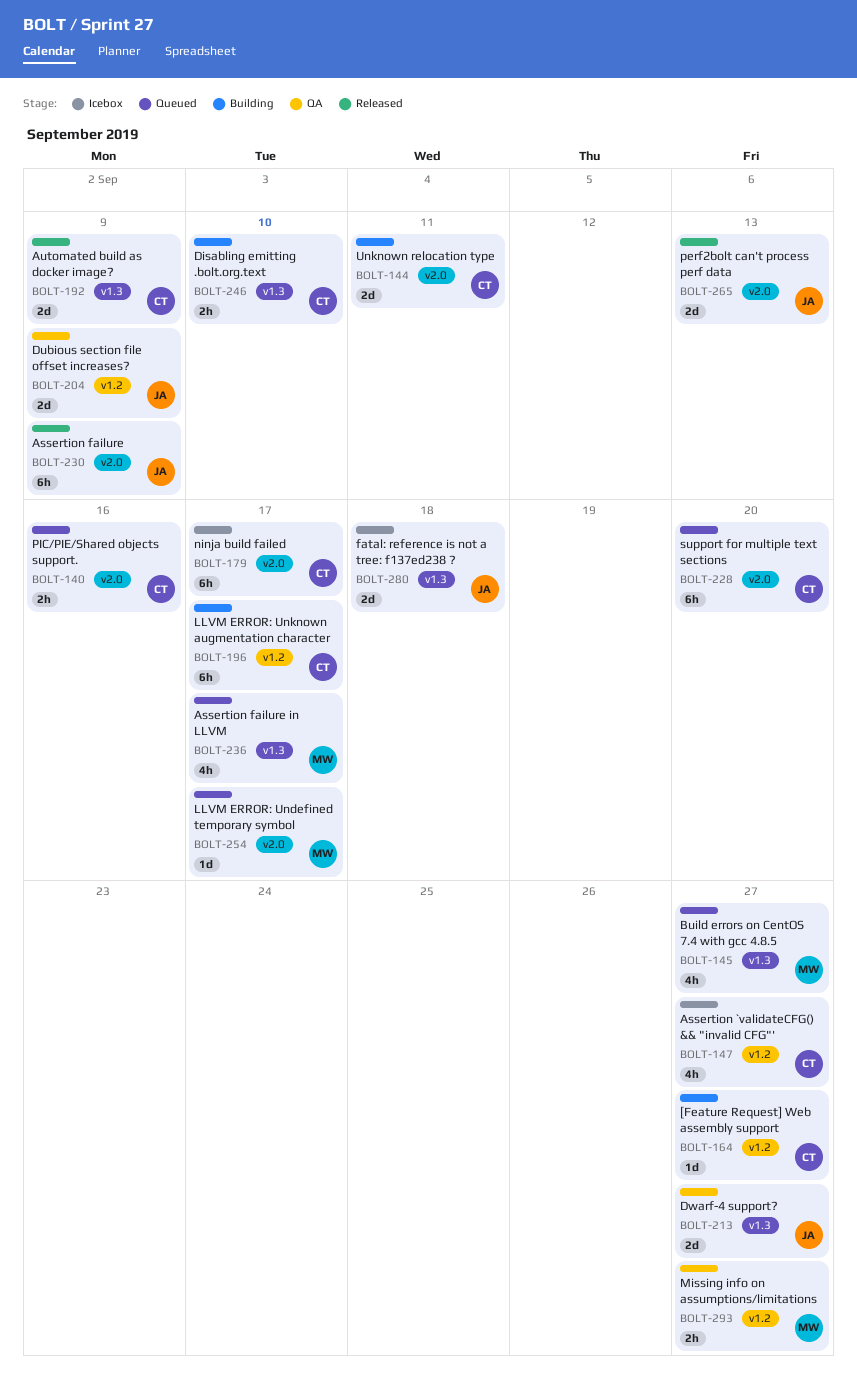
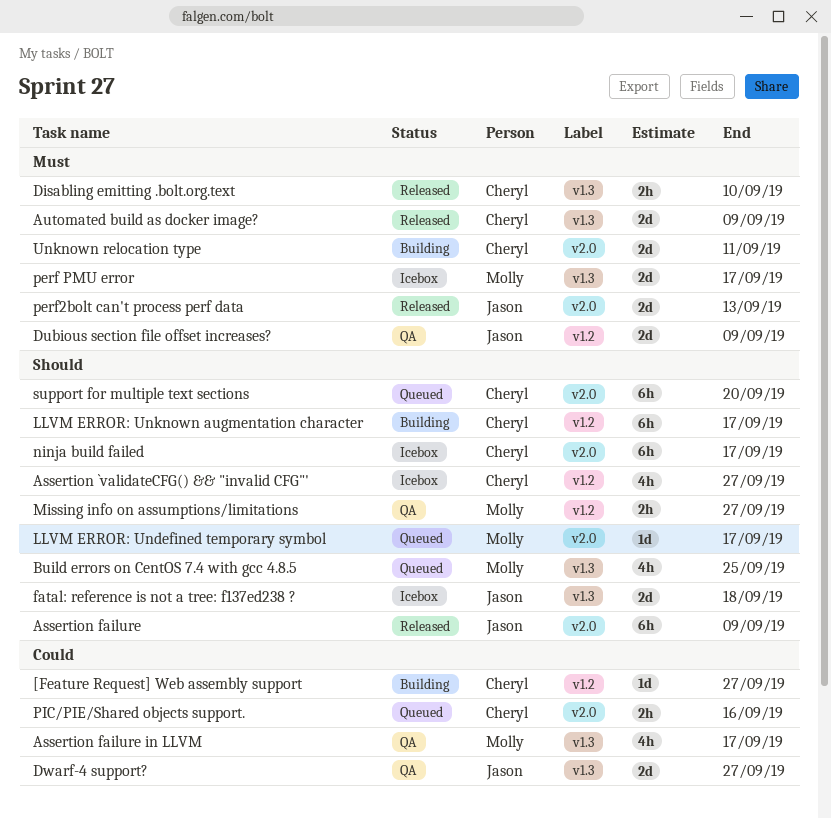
Assertion failure in LLVM, status: Queued -> QA
Build errors on CentOS 7.4 with gcc 4.8.5, due: Sep 27 -> Sep 25
Disabling emitting .bolt.org.text, status: Building -> Released
perf PMU error: none -> present

